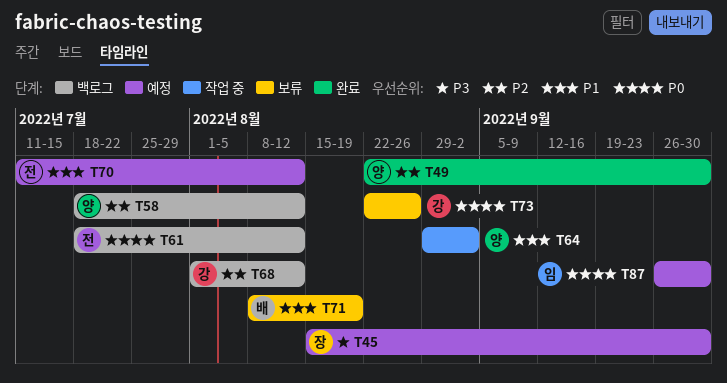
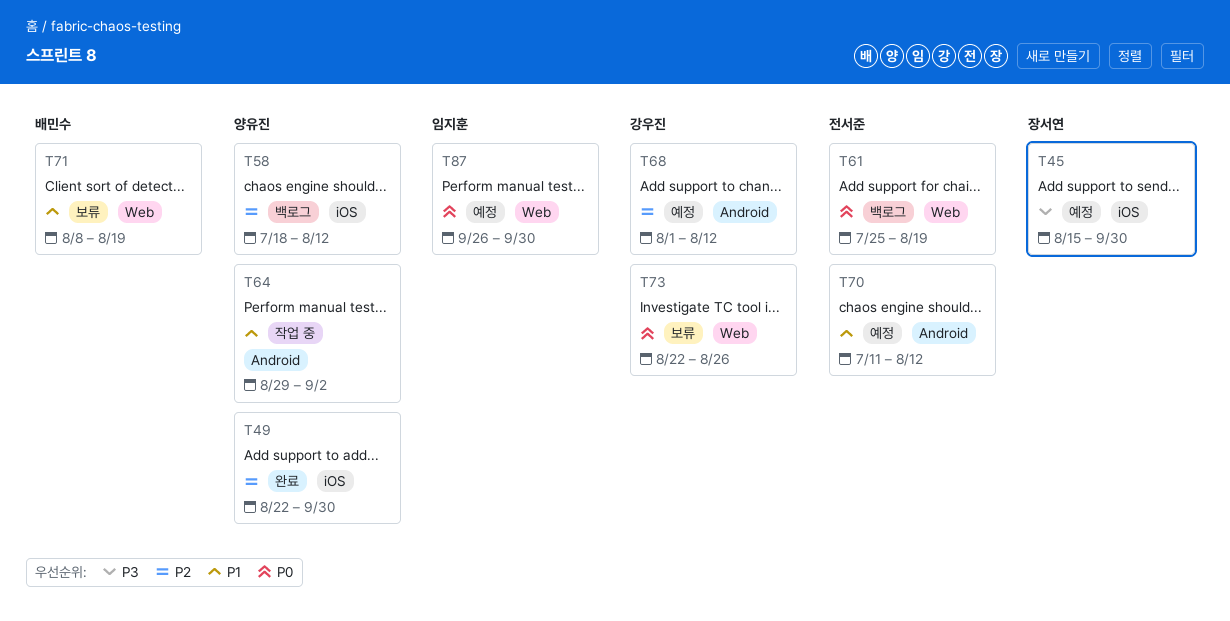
T61, start: Jul 18 -> Jul 25
T61, due: Aug 12 -> Aug 19
T68, status: 백로그 -> 예정

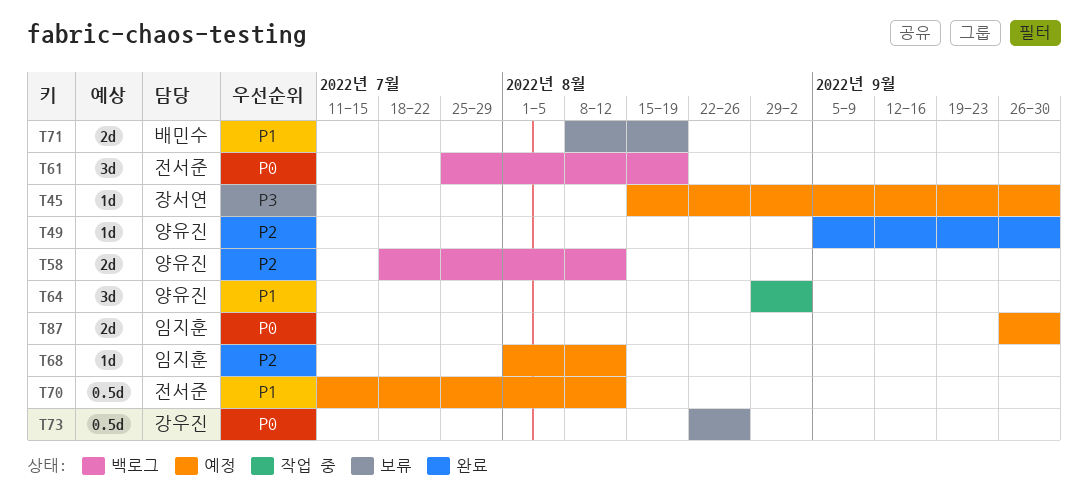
T49, start: Aug 22 -> Sep 5
T68, owner: 강우진 -> 임지훈

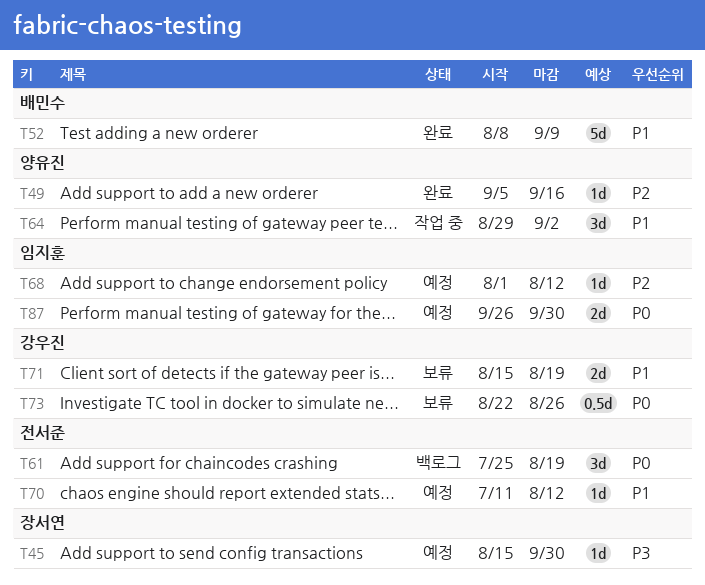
T49, due: Sep 30 -> Sep 16
T52: none -> present
T58: present -> none
T70, estimate: 0.5d -> 1d
T71, owner: 배민수 -> 강우진
T71, start: Aug 8 -> Aug 15

